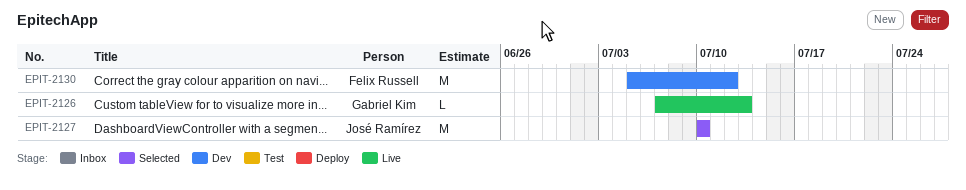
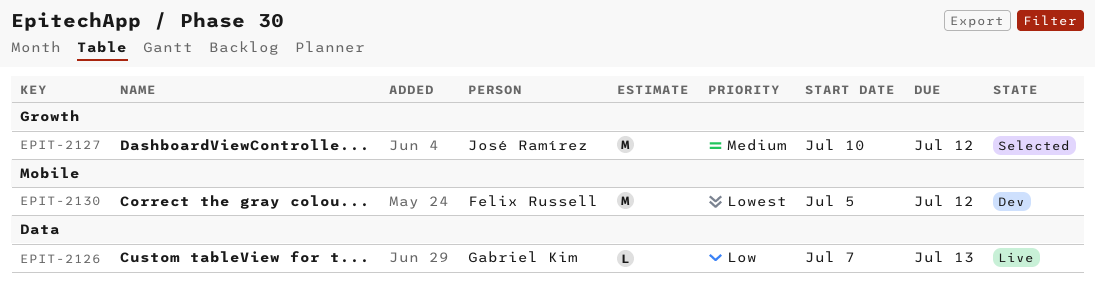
EPIT-2127, due: Jul 10 -> Jul 12

